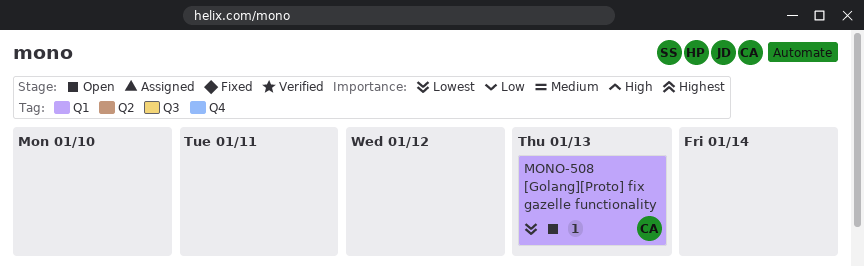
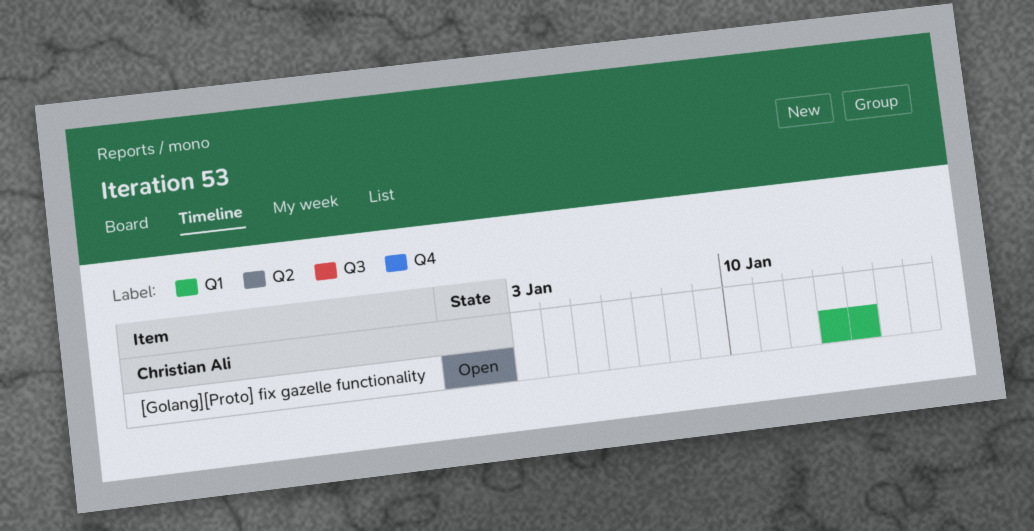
[Golang][Proto] fix gazelle functionality, due: Jan 13 -> Jan 14

